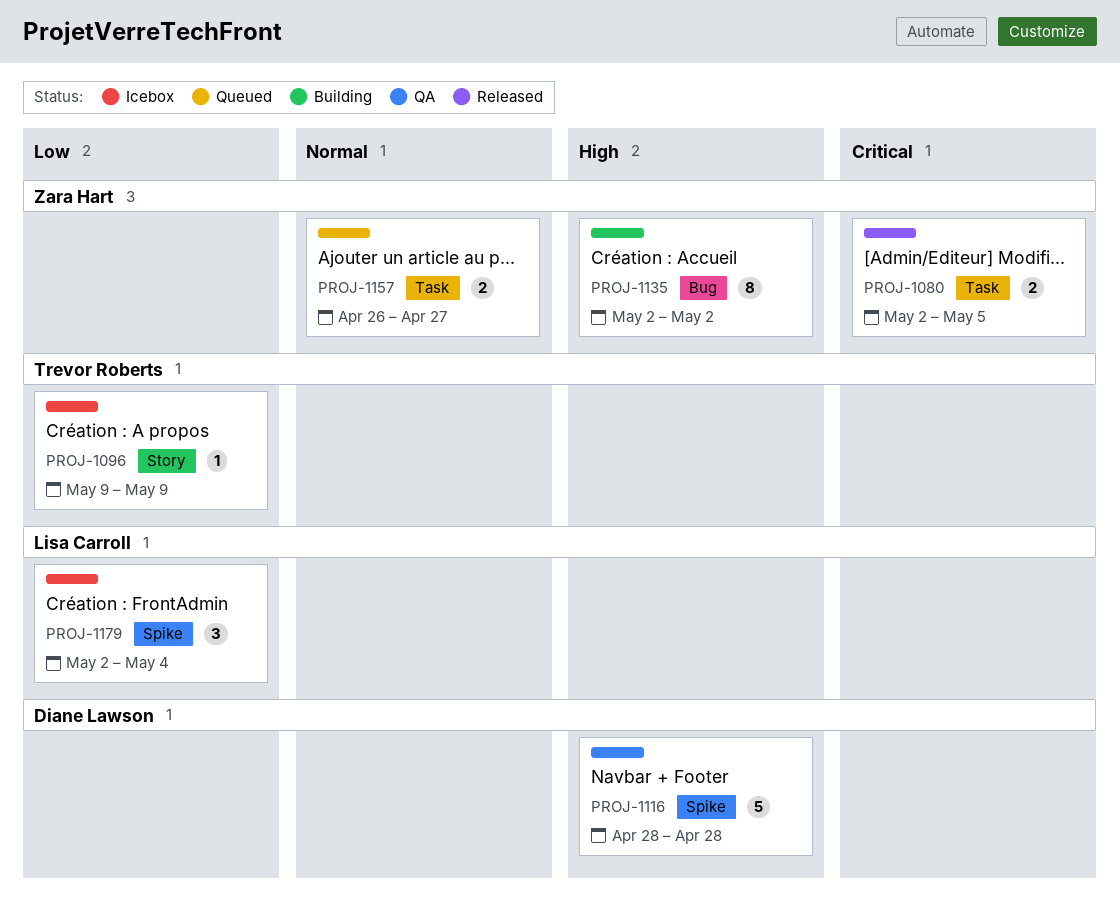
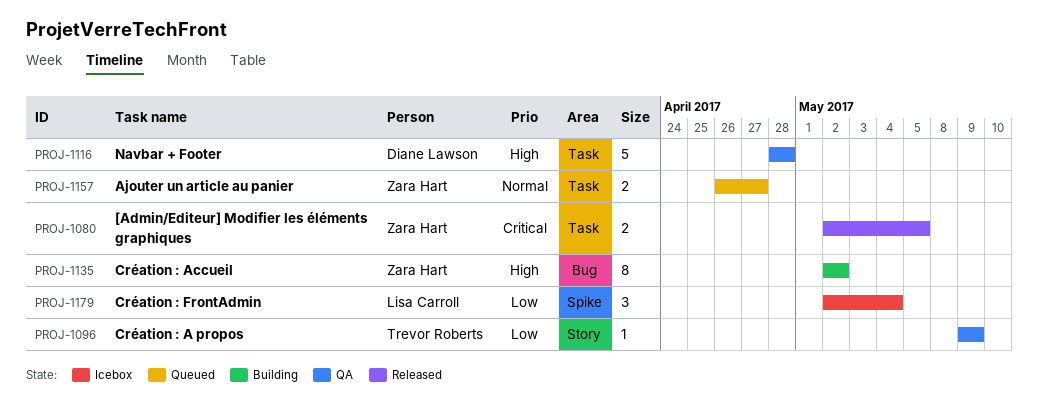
PROJ-1096, status: Icebox -> QA
PROJ-1116, label: Spike -> Task

